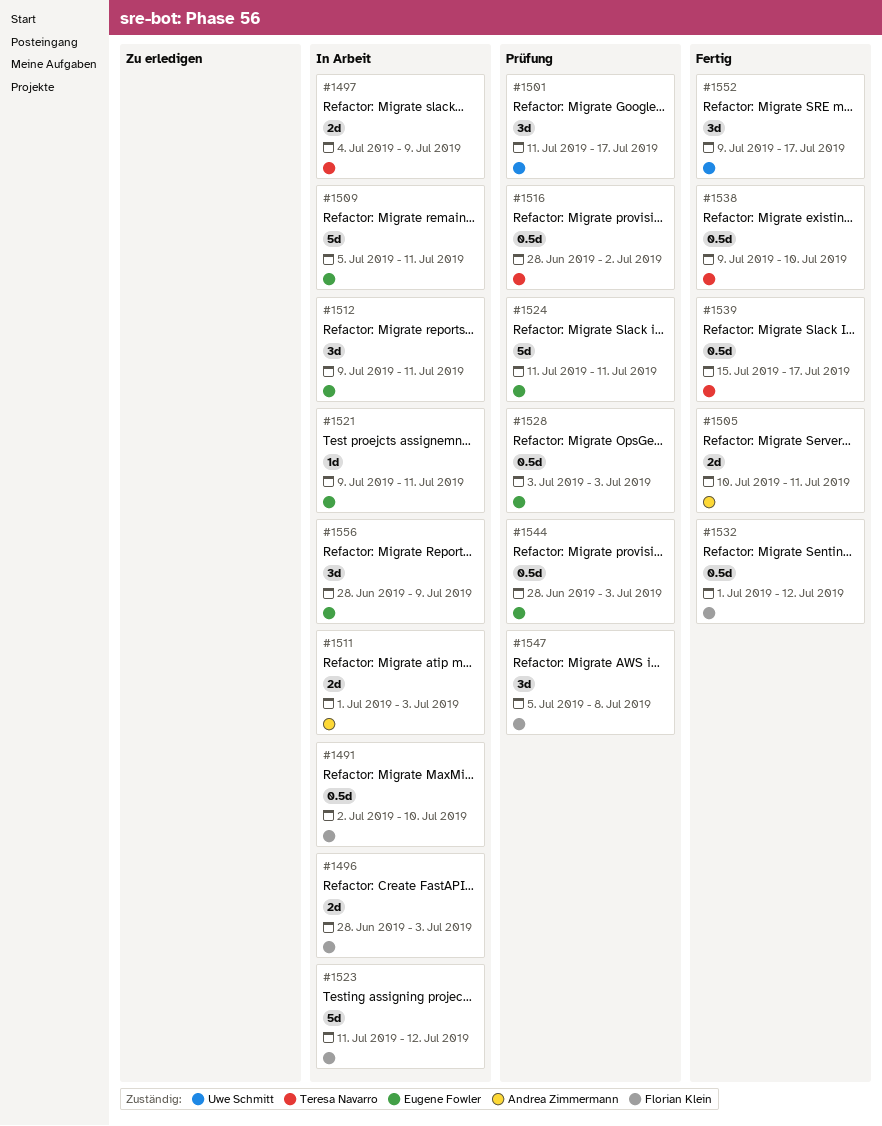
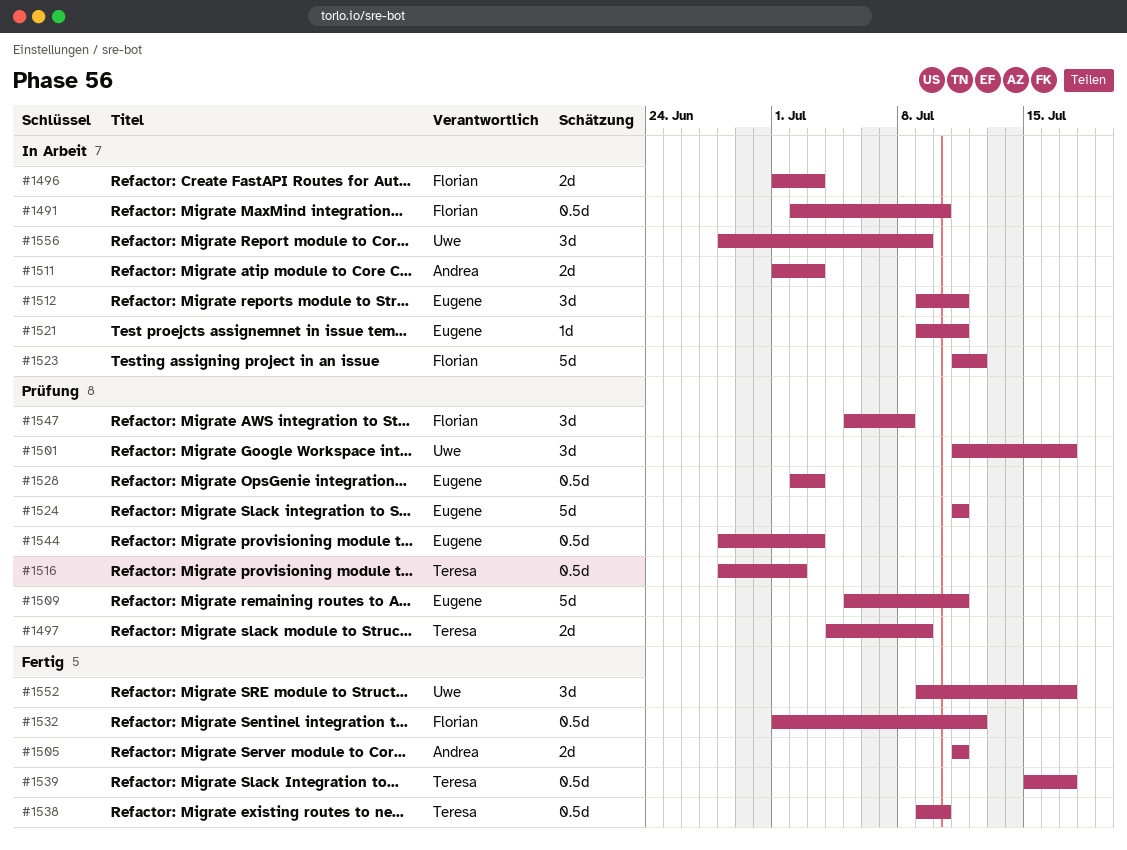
#1496, start: Jun 28 -> Jul 1
#1497, status: In Arbeit -> Prüfung
#1505, start: Jul 10 -> Jul 11
#1509, status: In Arbeit -> Prüfung
#1528, start: Jul 3 -> Jul 2
#1556, owner: Eugene Fowler -> Uwe Schmitt

